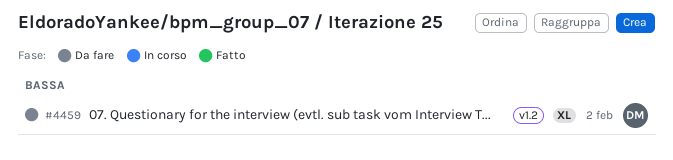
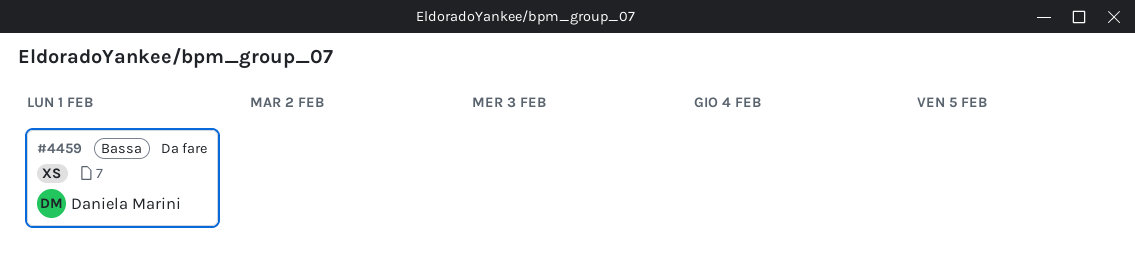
#4459, estimate: XL -> XS
#4459, due: Feb 2 -> Feb 1

